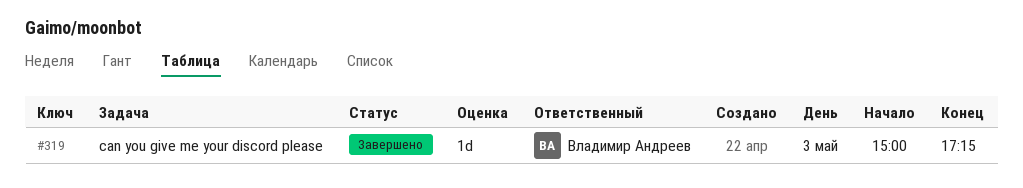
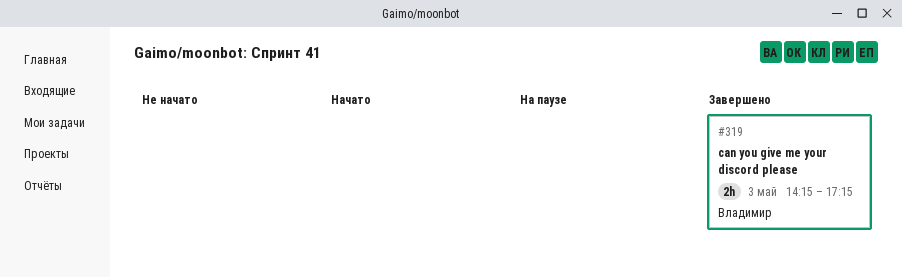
#319, estimate: 1d -> 2h
#319, begins: 15:00 -> 14:15

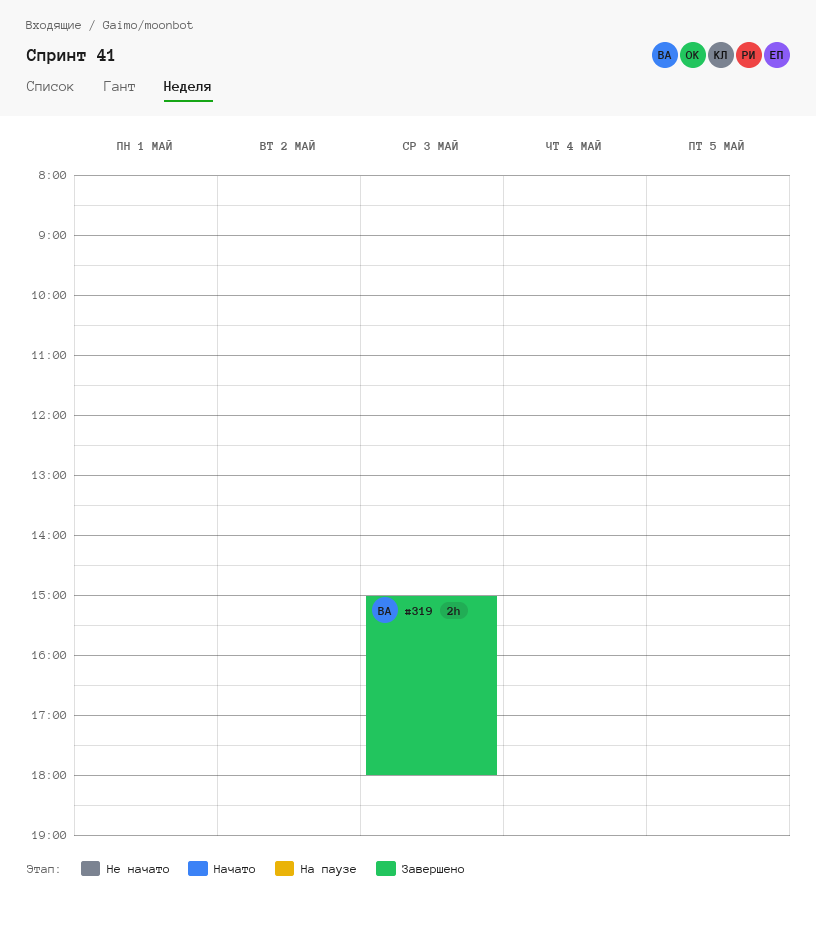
#319, begins: 14:15 -> 15:00
#319, ends: 17:15 -> 18:00

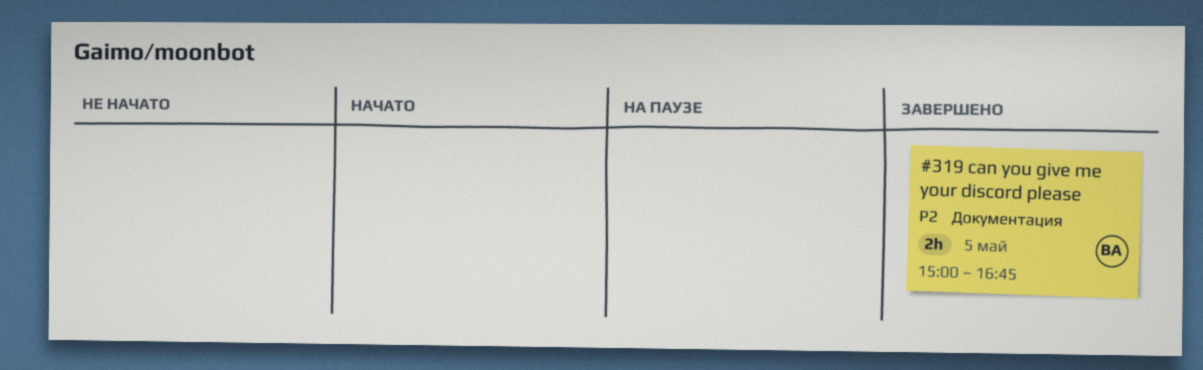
#319, day: May 3 -> May 5
#319, ends: 18:00 -> 16:45

